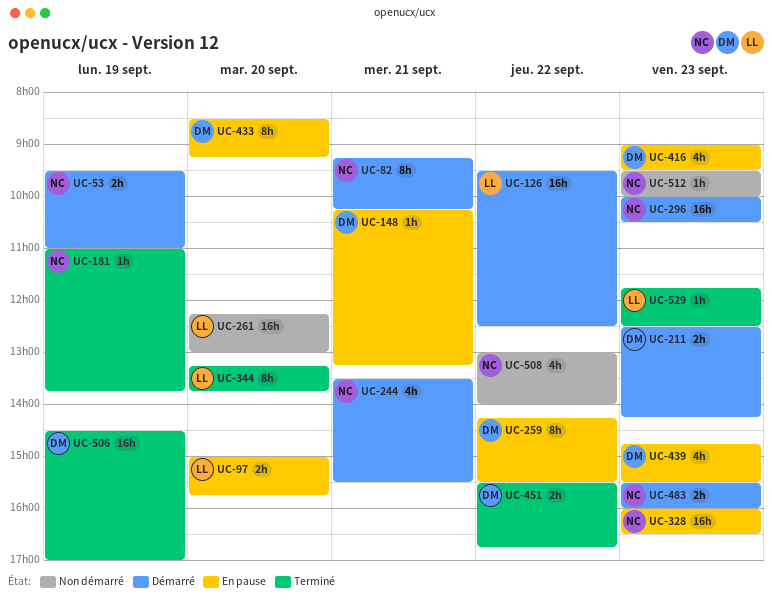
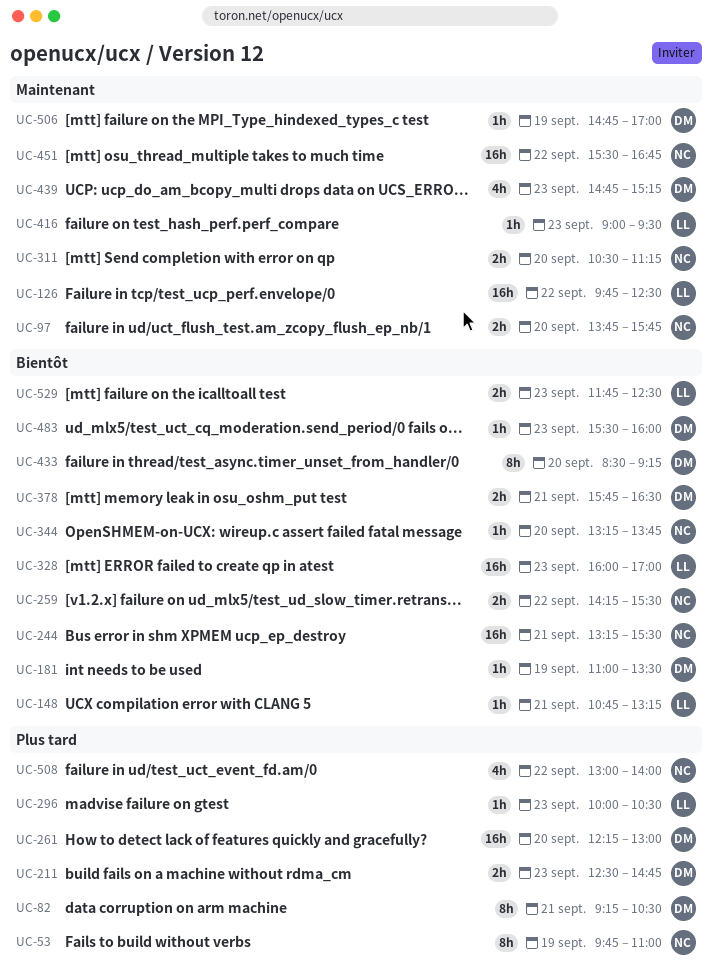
UC-53, estimate: 2h -> 8h
UC-53, begins: 09:30 -> 09:45
UC-82, owner: NC -> DM
UC-82, ends: 10:15 -> 10:30
UC-97, owner: LL -> NC
UC-97, begins: 15:00 -> 13:45
UC-126, begins: 09:30 -> 09:45
UC-148, owner: DM -> LL
UC-148, begins: 10:15 -> 10:45
UC-181, owner: NC -> DM
UC-181, ends: 13:45 -> 13:30
UC-211, ends: 14:15 -> 14:45
UC-244, estimate: 4h -> 16h
UC-244, begins: 13:30 -> 13:15
UC-259, owner: DM -> NC
UC-259, estimate: 8h -> 2h
UC-261, owner: LL -> DM
UC-296, owner: NC -> LL
UC-296, estimate: 16h -> 1h
UC-311: none -> present
UC-328, owner: NC -> LL
UC-328, ends: 16:30 -> 17:00
UC-344, owner: LL -> NC
UC-344, estimate: 8h -> 1h
UC-378: none -> present
UC-416, owner: DM -> LL
UC-416, estimate: 4h -> 1h
UC-439, ends: 15:30 -> 15:15
UC-451, owner: DM -> NC
UC-451, estimate: 2h -> 16h
UC-483, owner: NC -> DM
UC-483, estimate: 2h -> 1h
UC-506, estimate: 16h -> 1h
UC-506, begins: 14:30 -> 14:45
UC-512: present -> none
UC-529, estimate: 1h -> 2h

